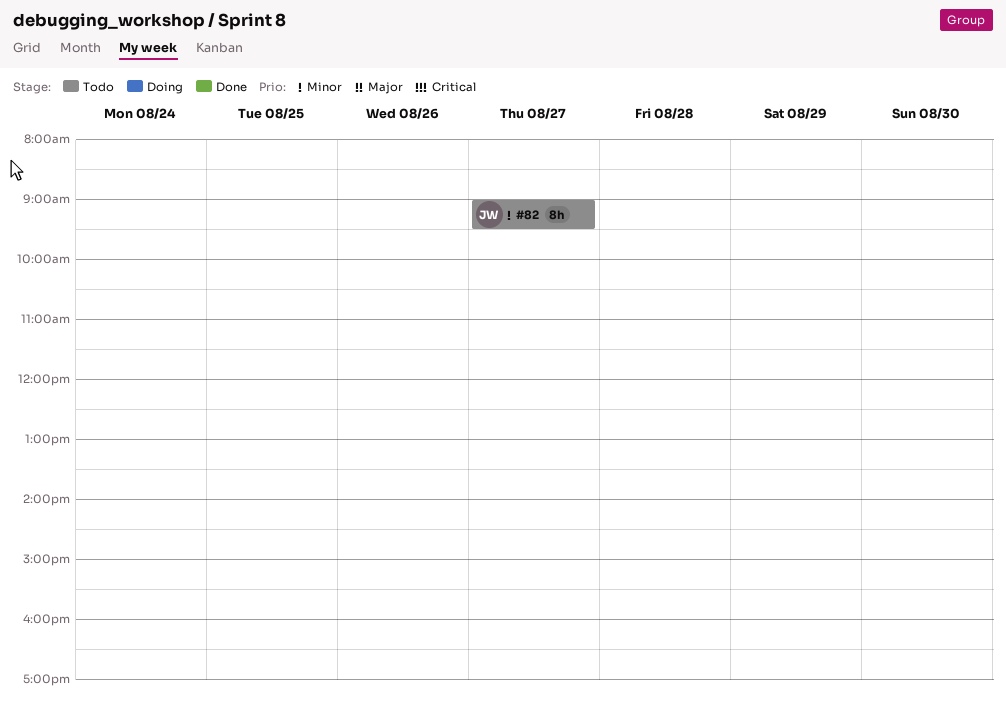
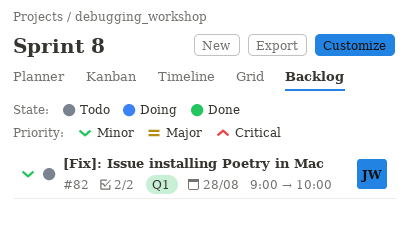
#82, day: Aug 27 -> Aug 28
#82, ends: 09:30 -> 10:00

